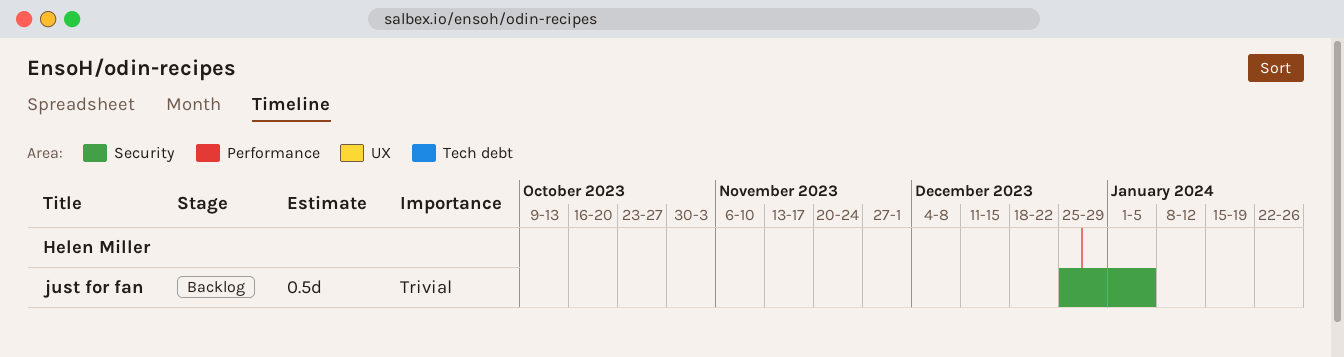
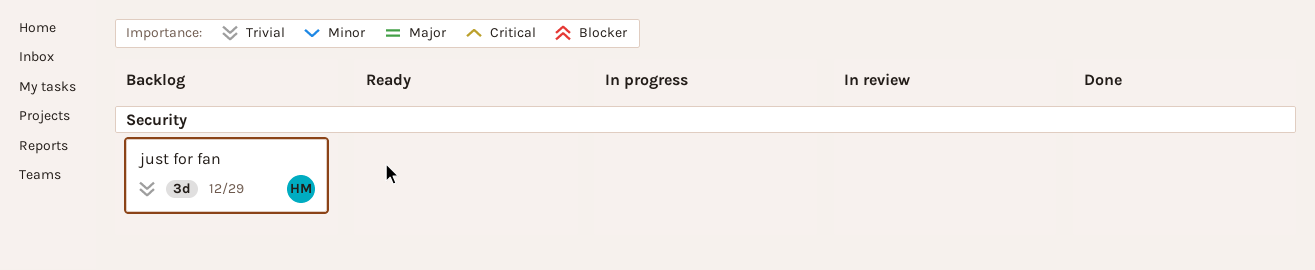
just for fan, estimate: 0.5d -> 3d
just for fan, due: Jan 5 -> Dec 29

